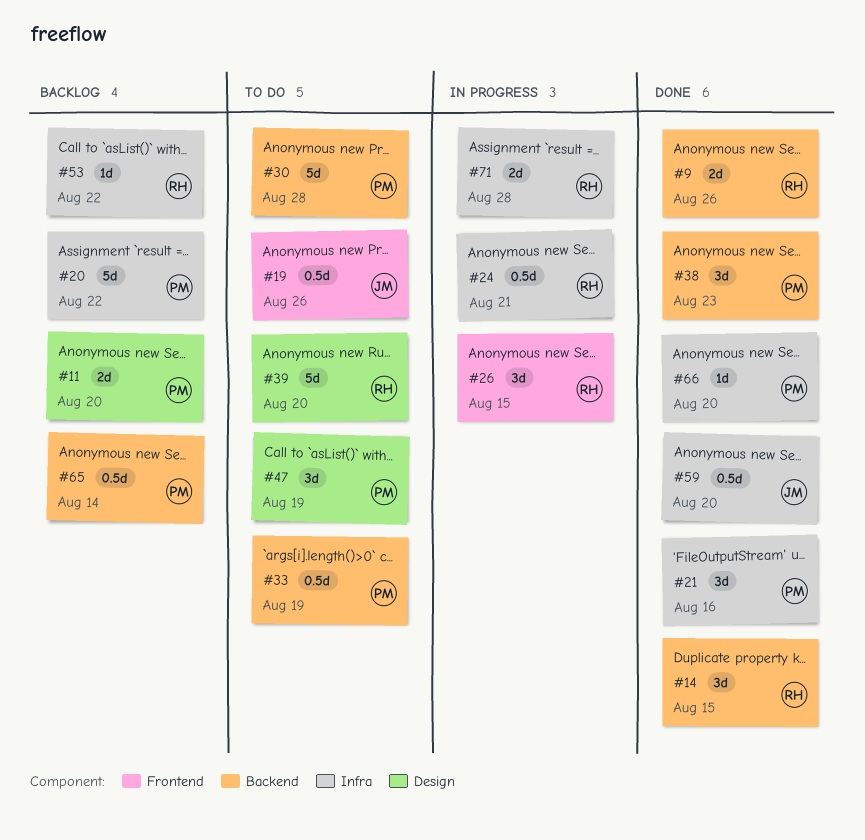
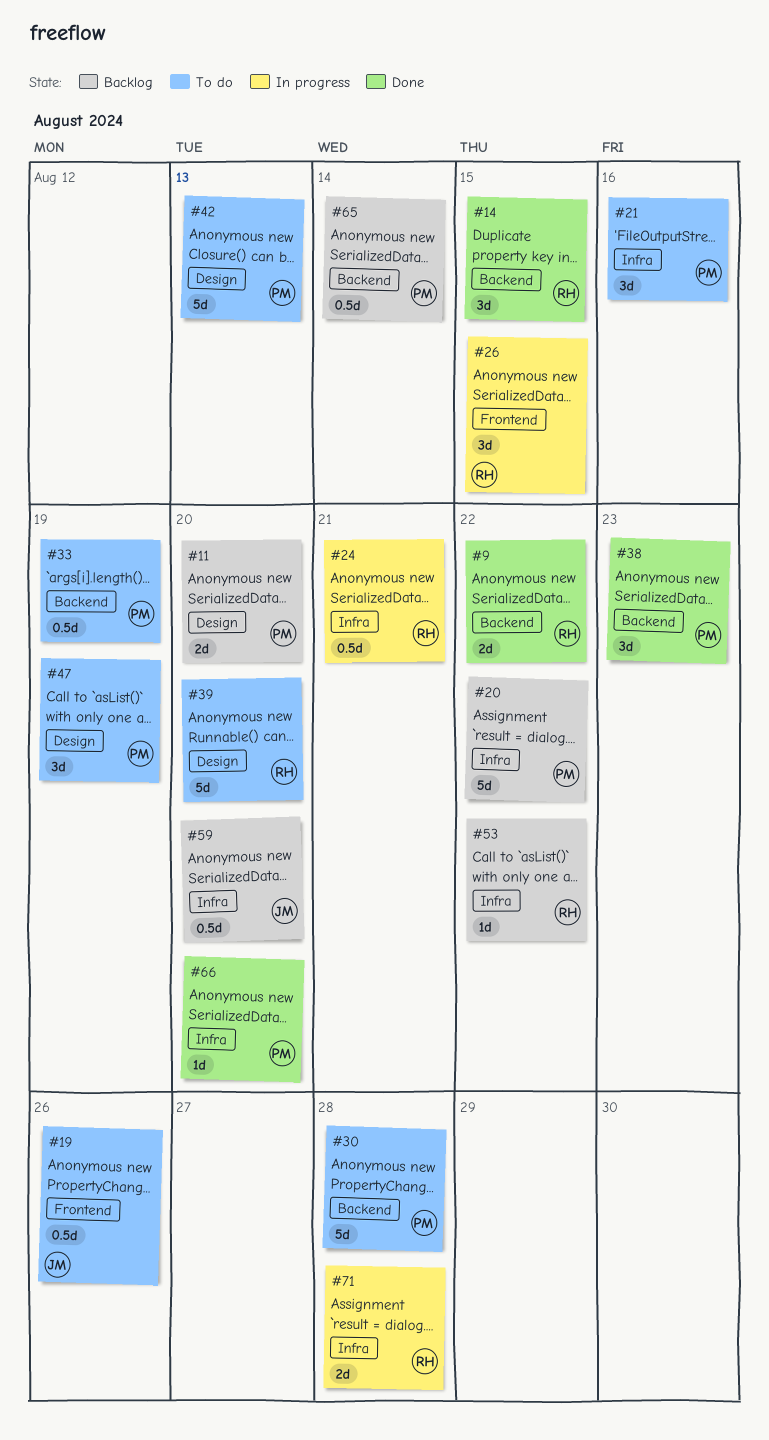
#9, due: Aug 26 -> Aug 22
#21, status: Done -> To do
#42: none -> present
#59, status: Done -> Backlog

